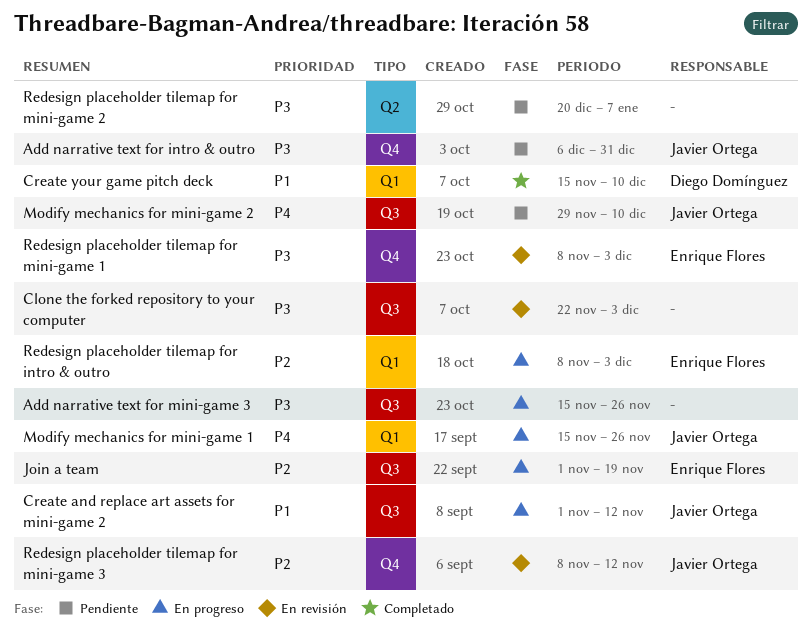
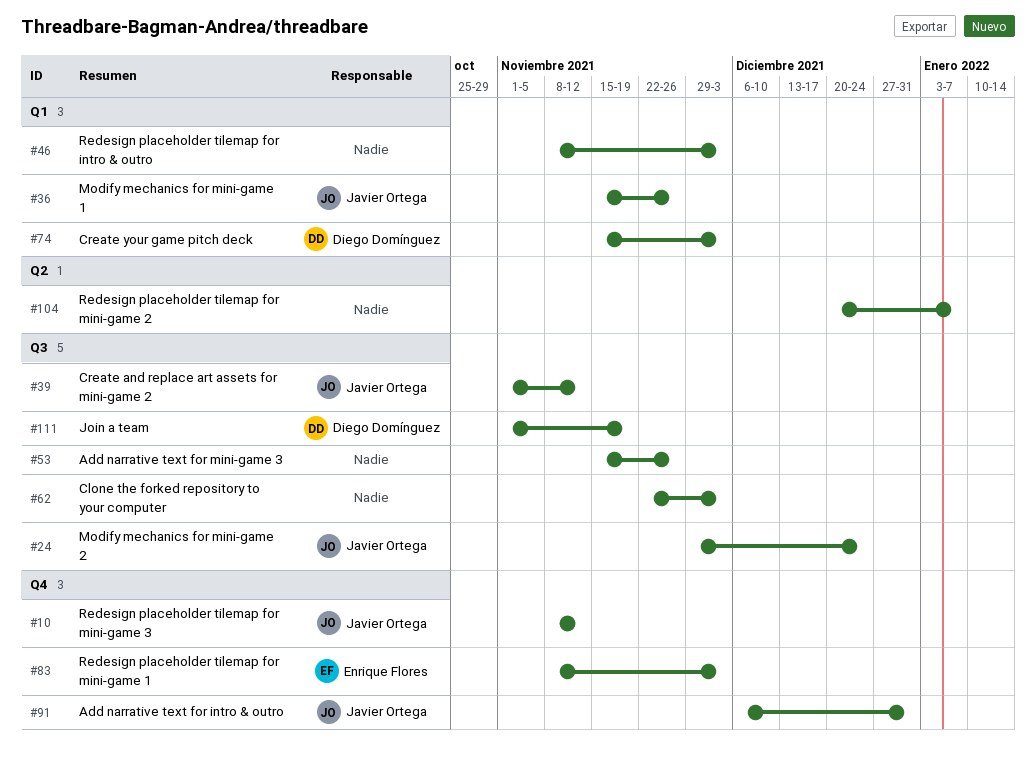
Create your game pitch deck, due: Dec 10 -> Dec 3
Join a team, owner: Enrique Flores -> Diego Domínguez
Modify mechanics for mini-game 2, due: Dec 10 -> Dec 24
Redesign placeholder tilemap for intro & outro, owner: Enrique Flores -> none

